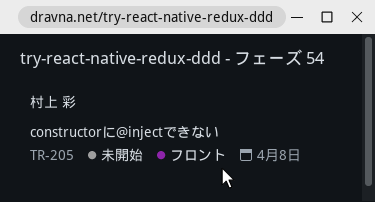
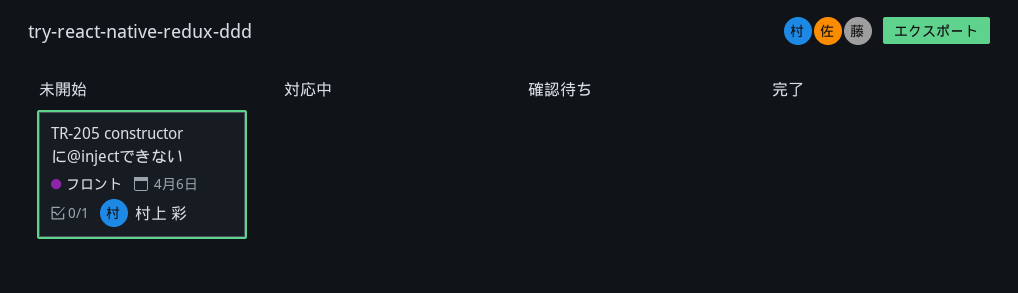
TR-205, due: Apr 8 -> Apr 6

